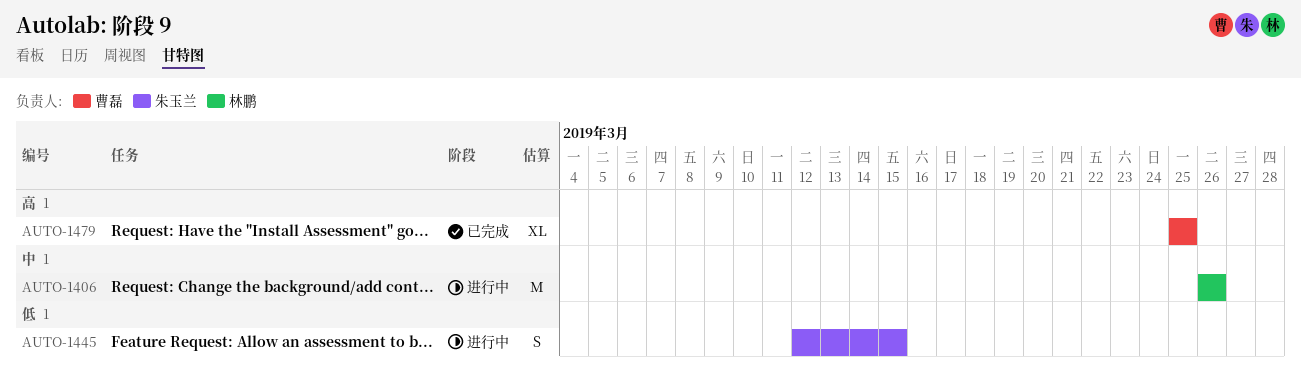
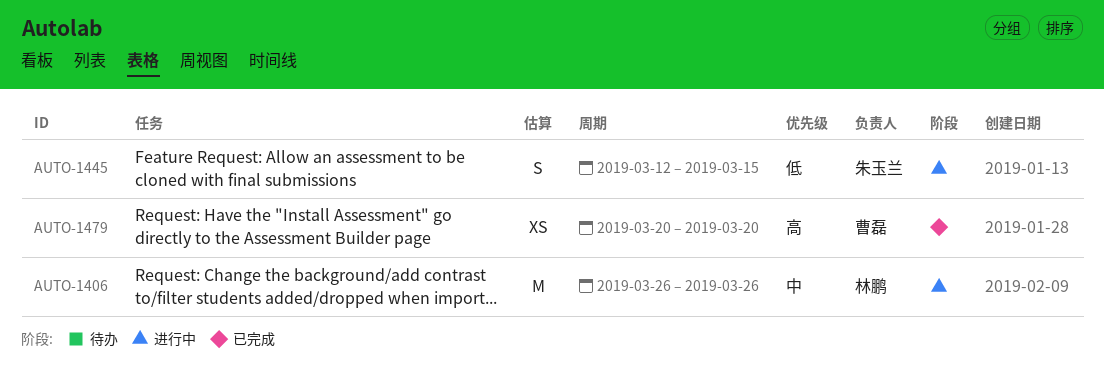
AUTO-1479, estimate: XL -> XS
AUTO-1479, start: Mar 25 -> Mar 20
AUTO-1479, due: Mar 25 -> Mar 20

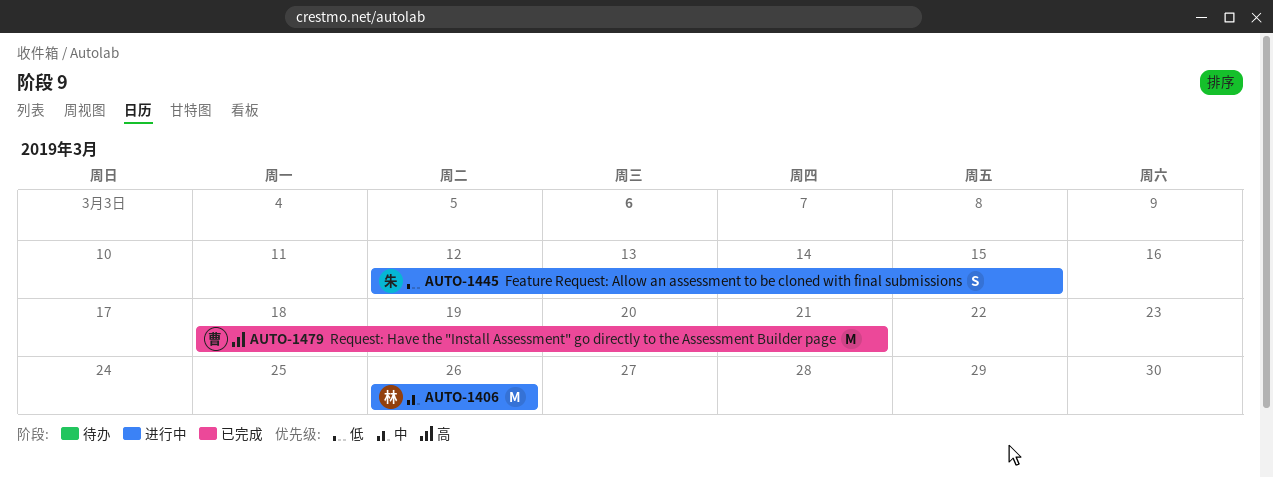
AUTO-1479, estimate: XS -> M
AUTO-1479, start: Mar 20 -> Mar 18
AUTO-1479, due: Mar 20 -> Mar 21

